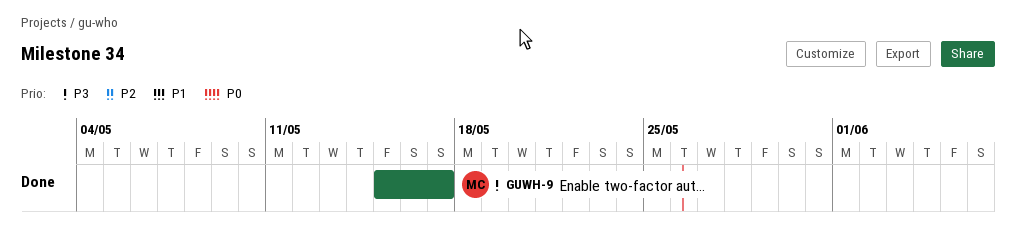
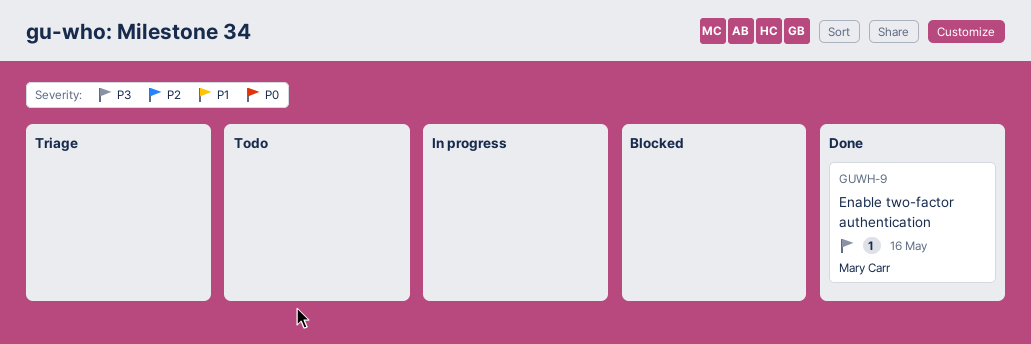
GUWH-9, due: May 17 -> May 16

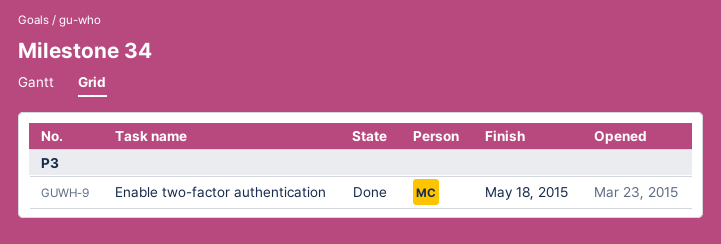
GUWH-9, due: May 16 -> May 18

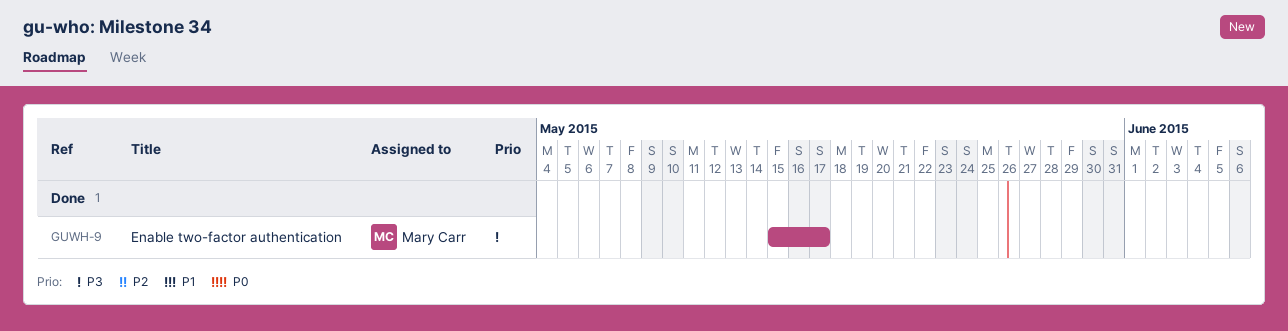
GUWH-9, due: May 18 -> May 17

